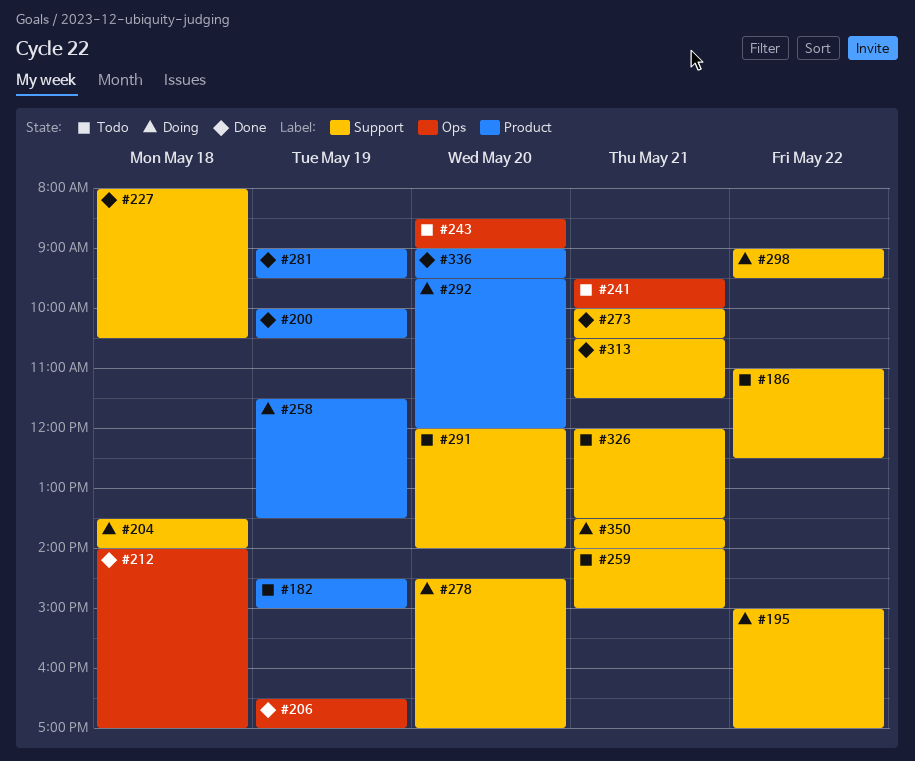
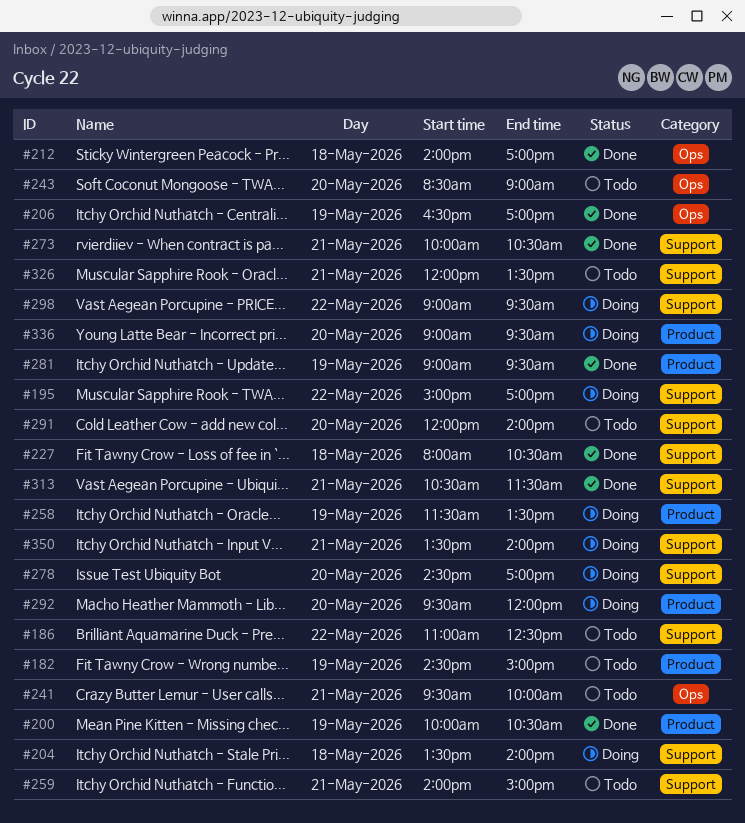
#336, status: Done -> Doing

